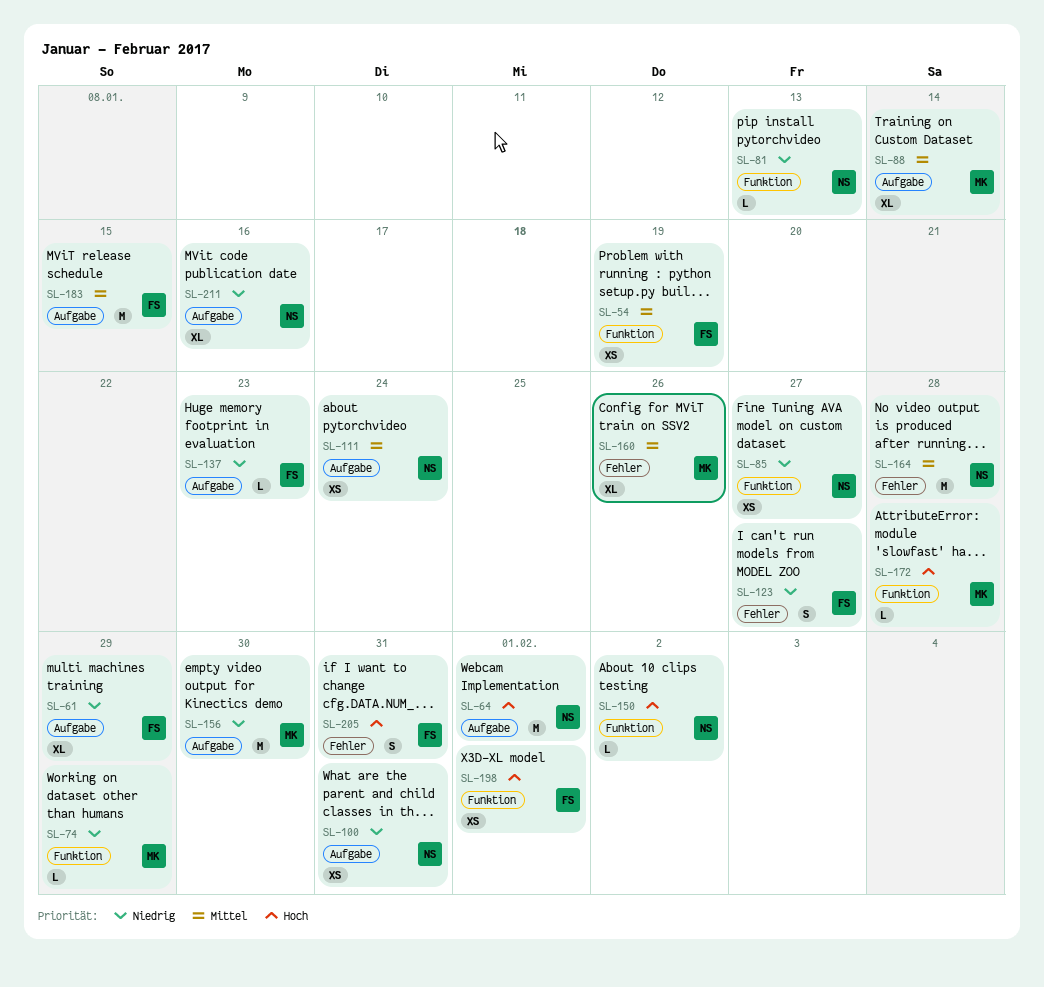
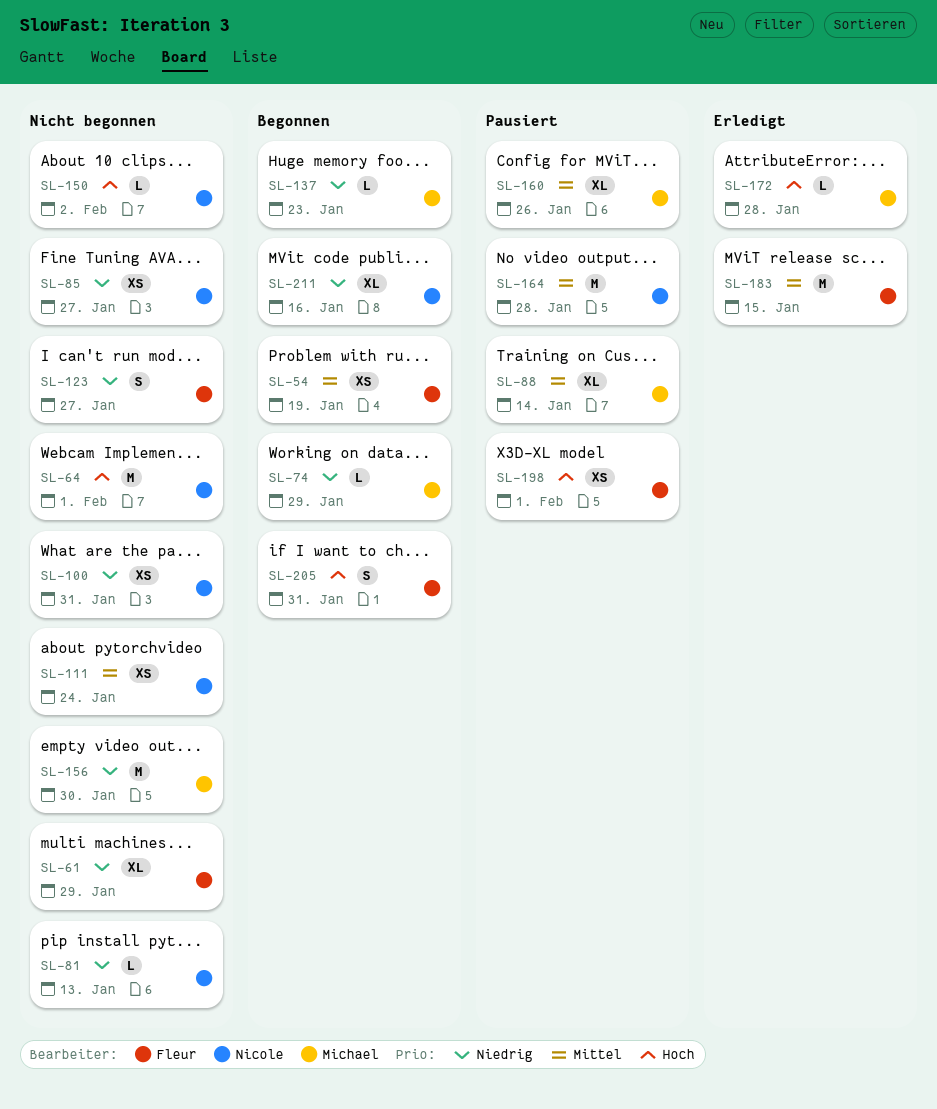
SL-137, owner: Fleur -> Michael

